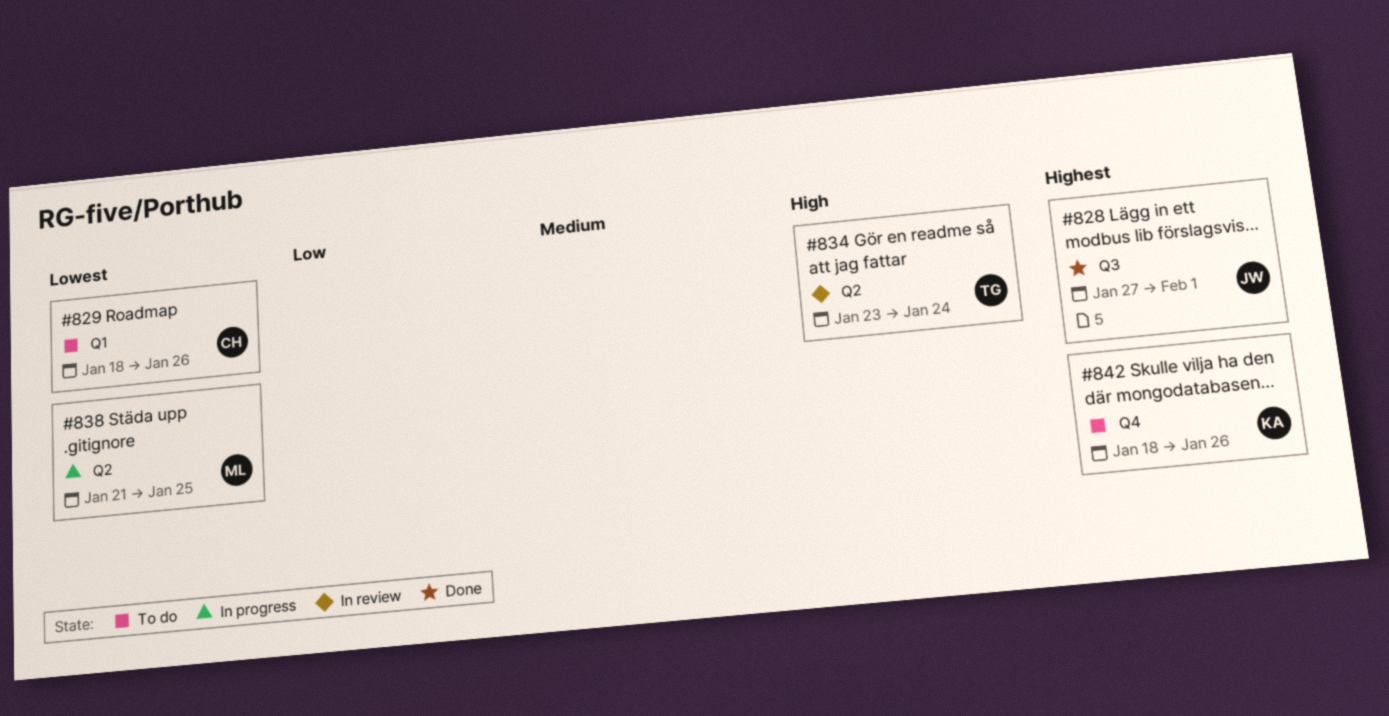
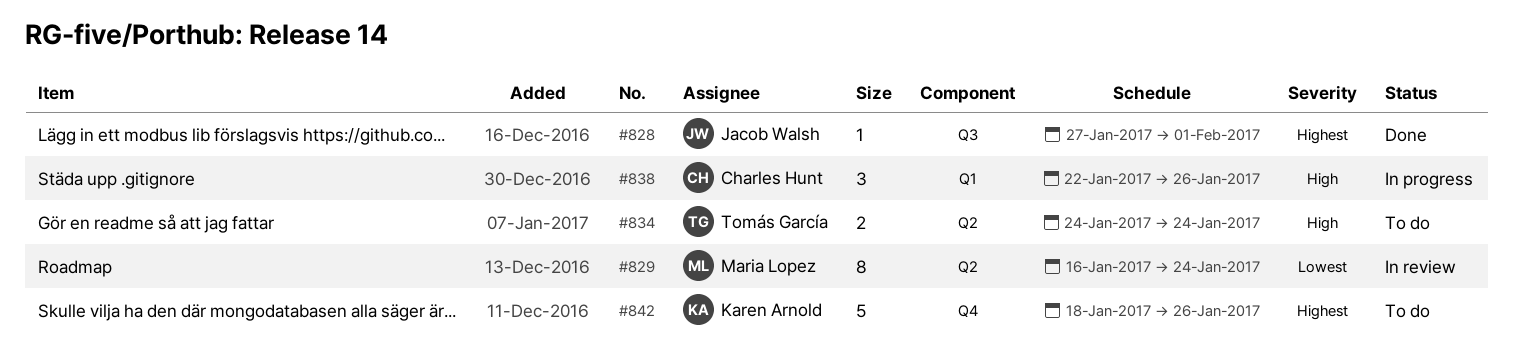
#829, status: To do -> In review
#829, owner: Charles Hunt -> Maria Lopez
#829, label: Q1 -> Q2
#829, start: Jan 18 -> Jan 16
#829, due: Jan 26 -> Jan 24
#834, status: In review -> To do
#834, start: Jan 23 -> Jan 24
#838, owner: Maria Lopez -> Charles Hunt
#838, priority: Lowest -> High
#838, label: Q2 -> Q1
#838, start: Jan 21 -> Jan 22
#838, due: Jan 25 -> Jan 26

